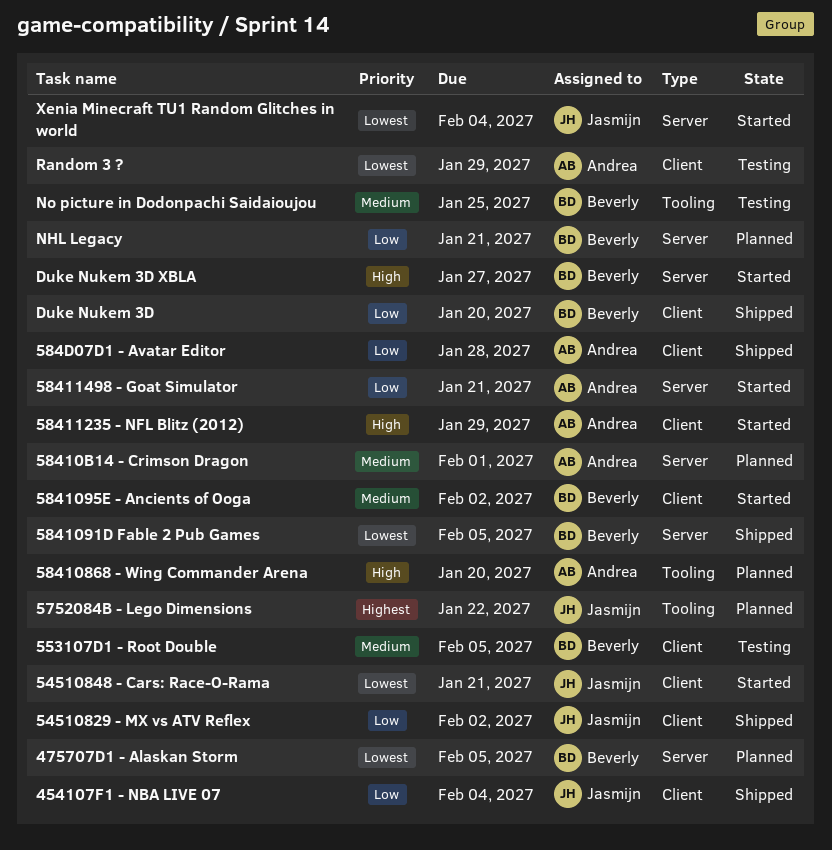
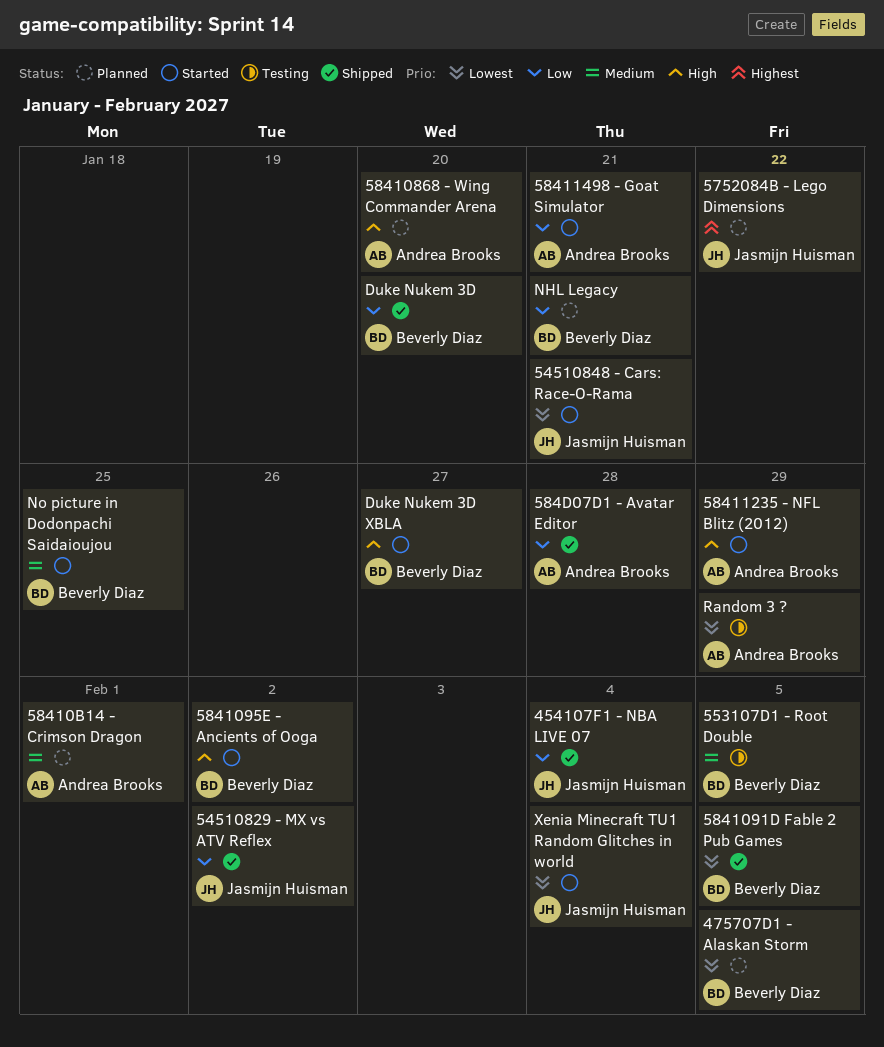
5841095E - Ancients of Ooga, priority: Medium -> High
No picture in Dodonpachi Saidaioujou, status: Testing -> Started

